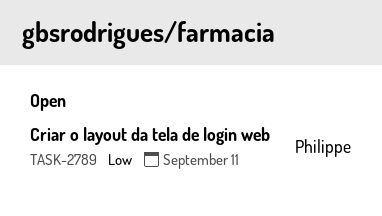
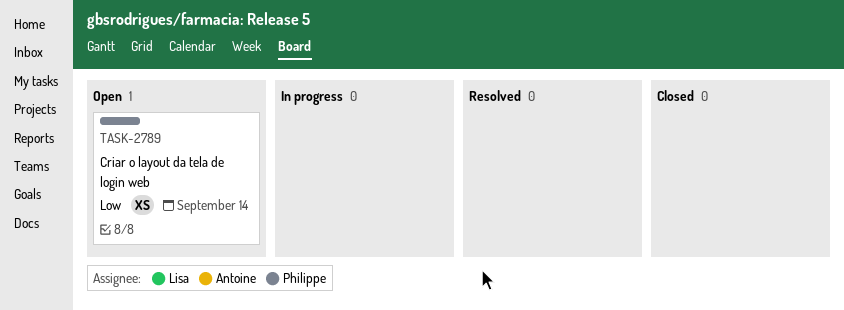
TASK-2789, due: Sep 11 -> Sep 14

